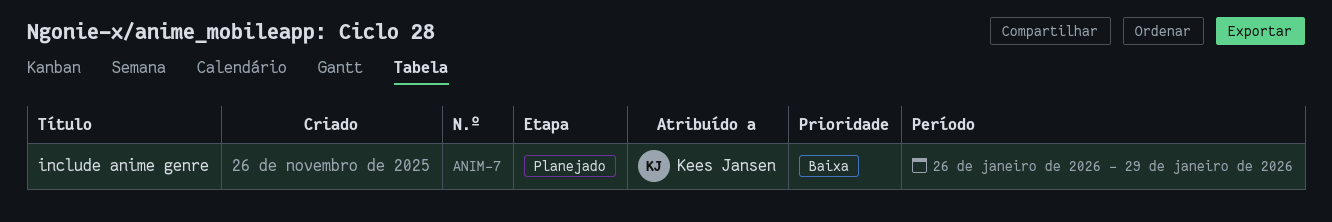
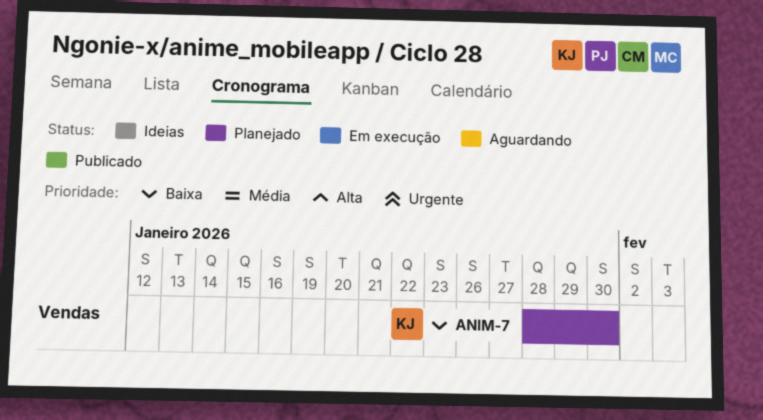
ANIM-7, start: Jan 26 -> Jan 28
ANIM-7, due: Jan 29 -> Jan 30

